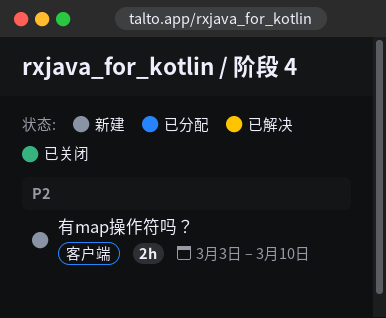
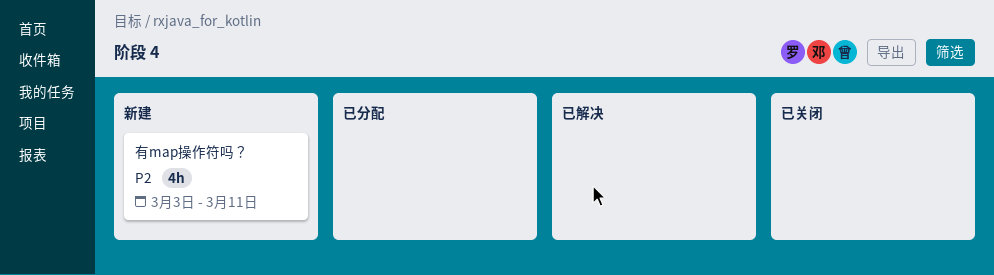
有map操作符吗？, estimate: 2h -> 4h
有map操作符吗？, due: Mar 10 -> Mar 11

